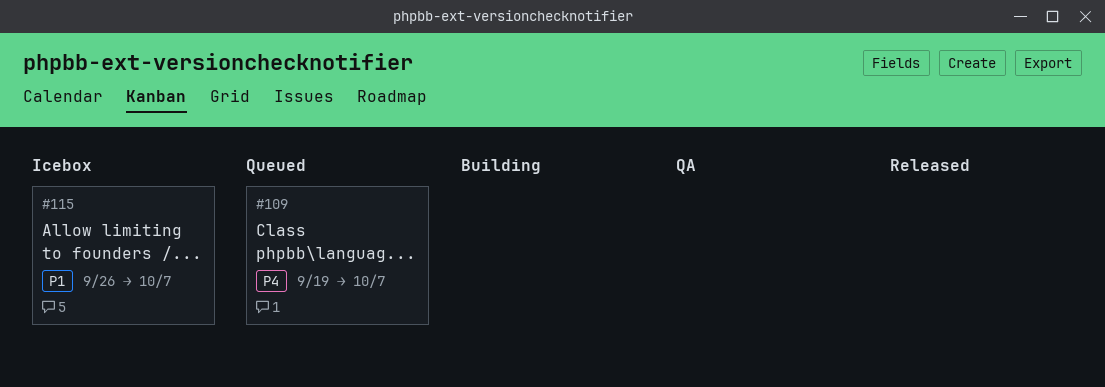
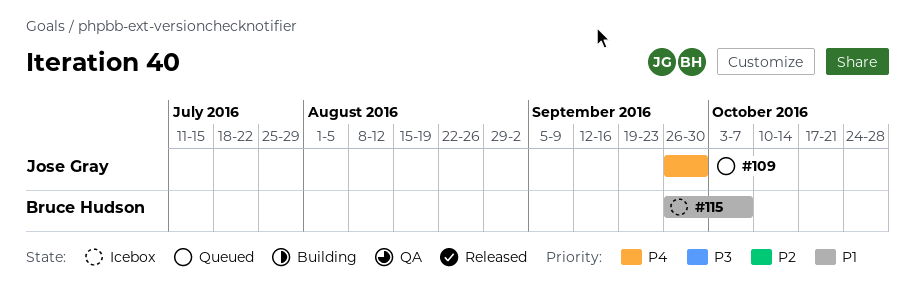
#109, start: Sep 19 -> Sep 26
#109, due: Oct 7 -> Sep 30

